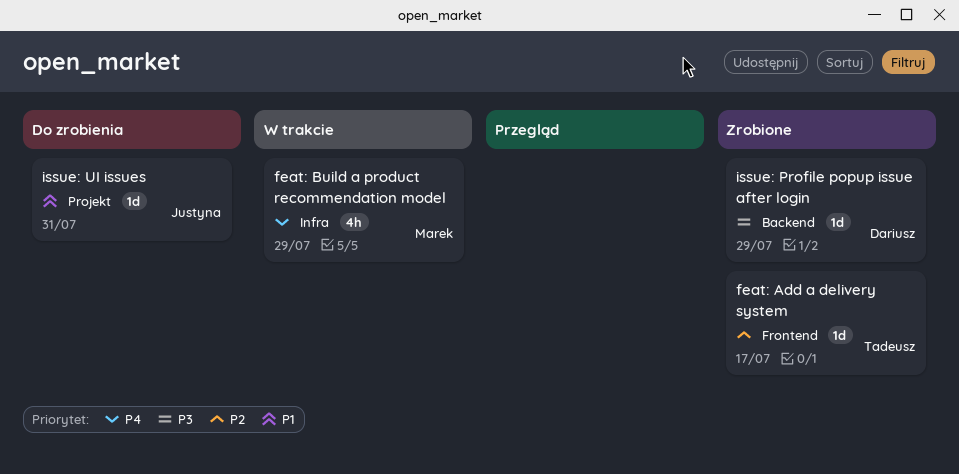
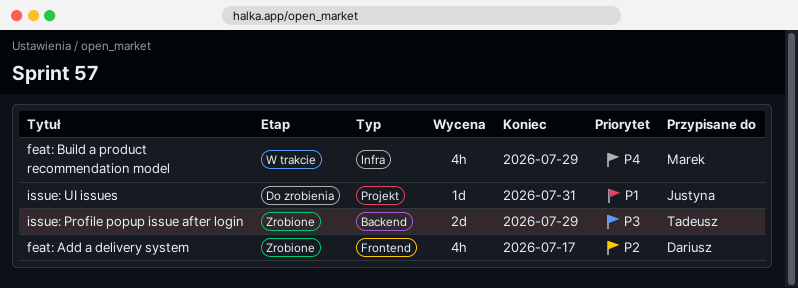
feat: Add a delivery system, owner: Tadeusz -> Dariusz
feat: Add a delivery system, estimate: 1d -> 4h
issue: Profile popup issue after login, owner: Dariusz -> Tadeusz
issue: Profile popup issue after login, estimate: 1d -> 2d

